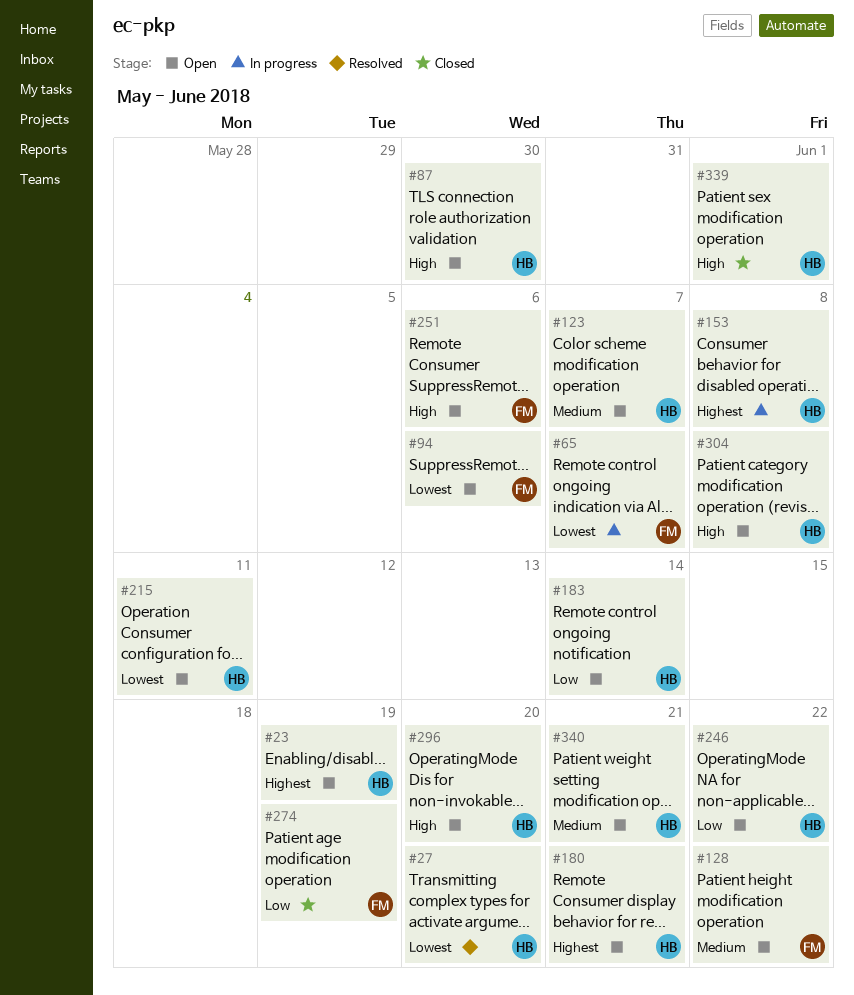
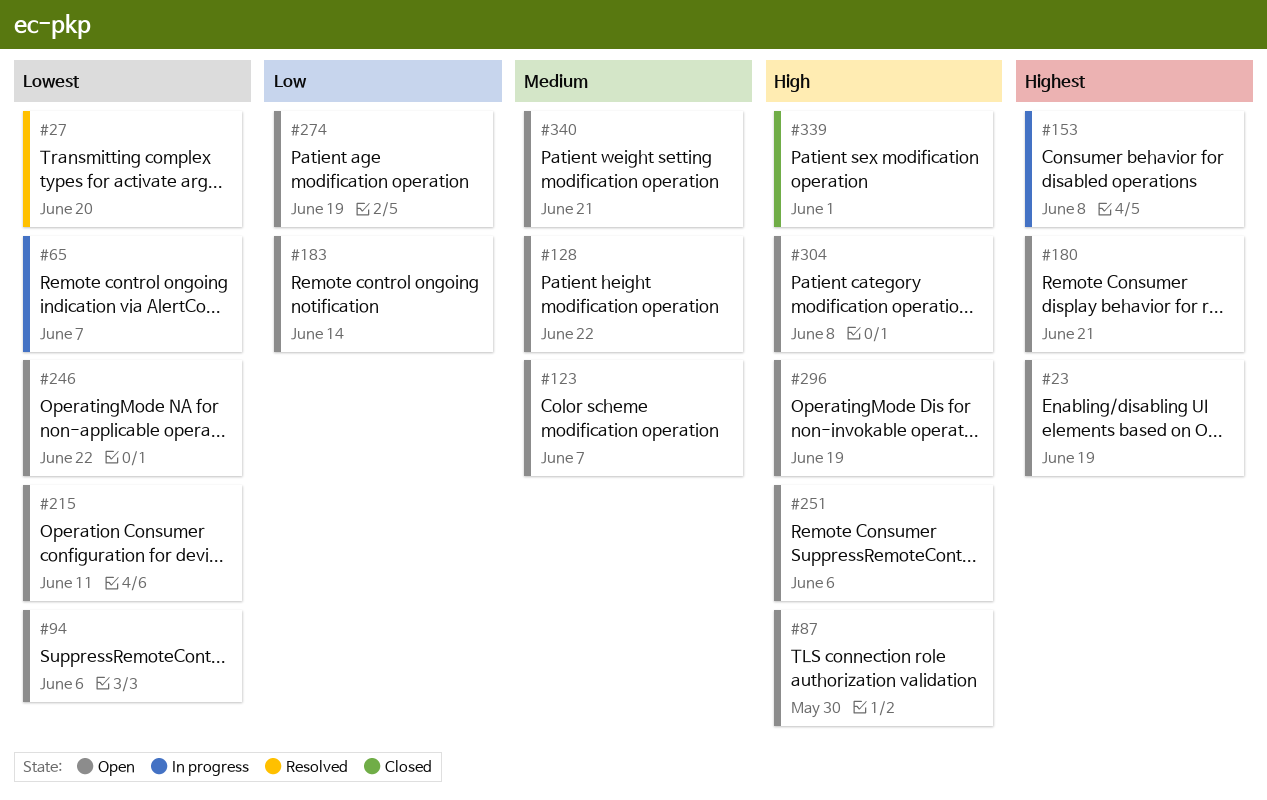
#246, priority: Low -> Lowest
#274, status: Closed -> Open
#296, due: Jun 20 -> Jun 19

